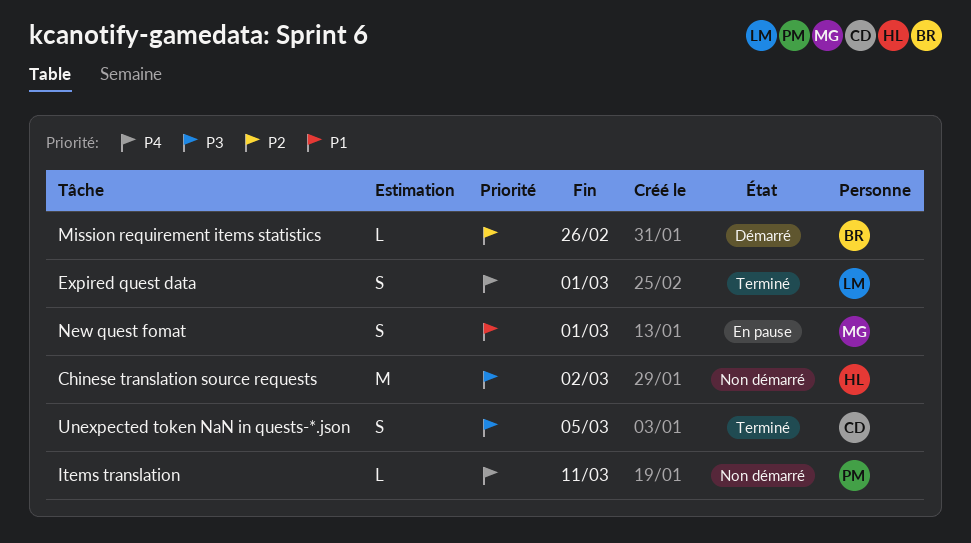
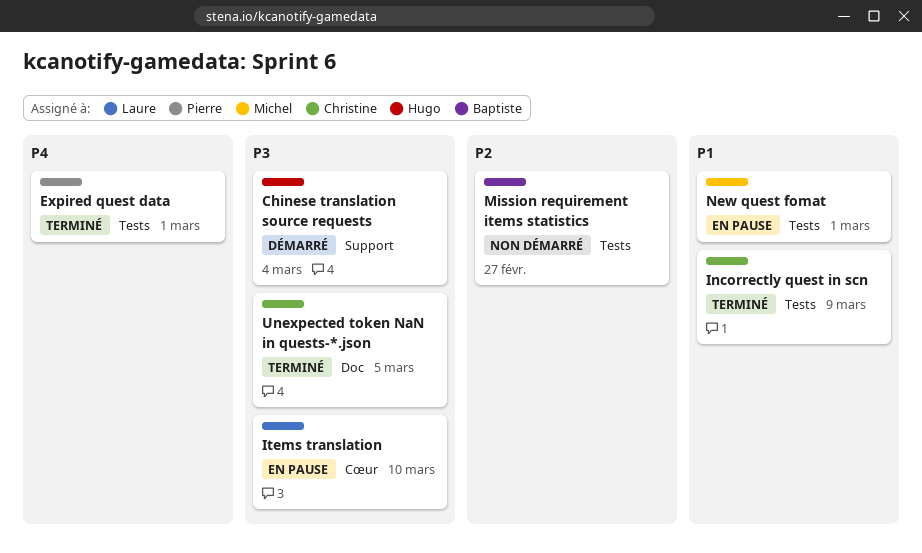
Chinese translation source requests, status: Non démarré -> Démarré
Chinese translation source requests, due: Mar 2 -> Mar 4
Expired quest data, owner: Laure -> Pierre
Incorrectly quest in scn: none -> present
Items translation, status: Non démarré -> En pause
Items translation, owner: Pierre -> Laure
Items translation, priority: P4 -> P3
Items translation, due: Mar 11 -> Mar 10
Mission requirement items statistics, status: Démarré -> Non démarré
Mission requirement items statistics, due: Feb 26 -> Feb 27

